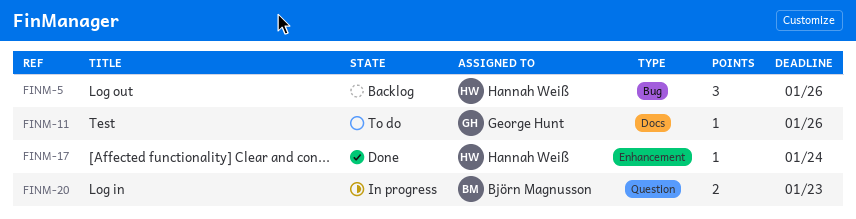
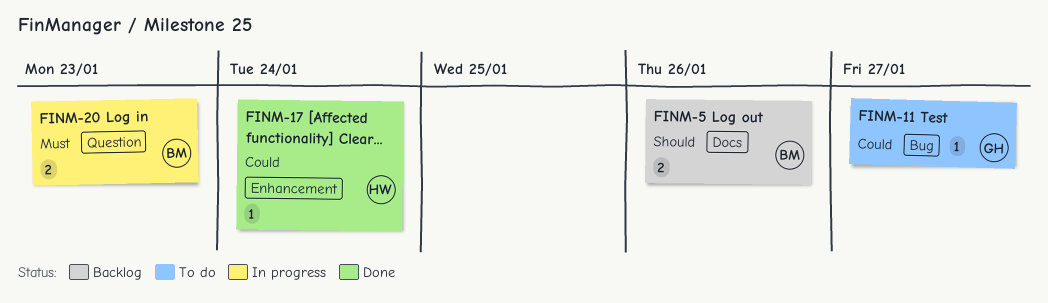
FINM-5, owner: Hannah Weiß -> Björn Magnusson
FINM-5, label: Bug -> Docs
FINM-5, estimate: 3 -> 2
FINM-11, label: Docs -> Bug
FINM-11, due: Jan 26 -> Jan 27

